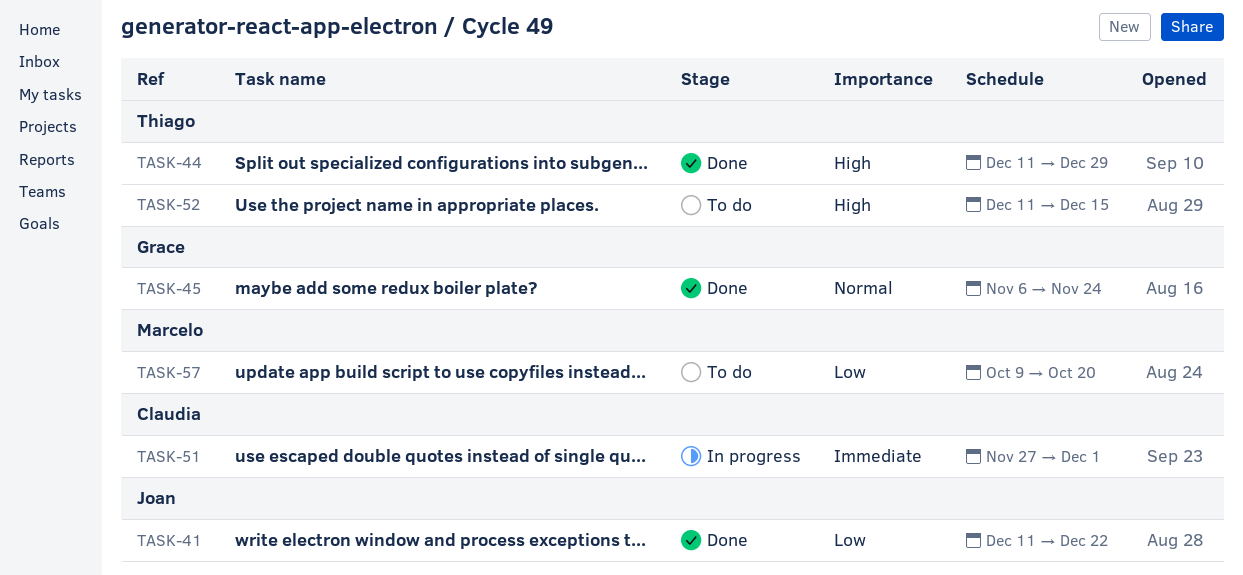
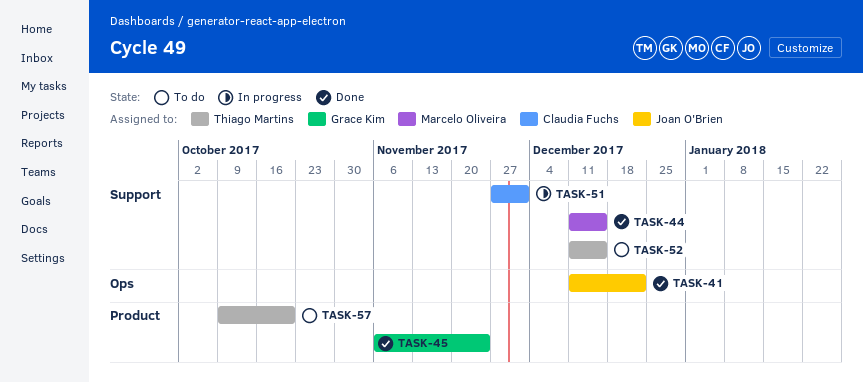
TASK-44, owner: Thiago Martins -> Marcelo Oliveira
TASK-44, due: Dec 29 -> Dec 15
TASK-57, owner: Marcelo Oliveira -> Thiago Martins

